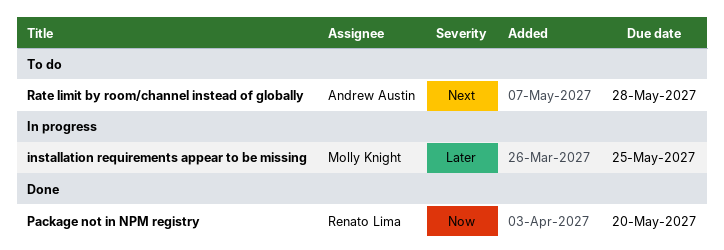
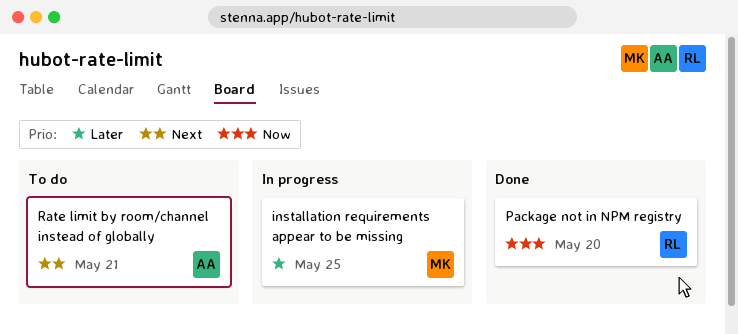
Rate limit by room/channel instead of globally, due: May 28 -> May 21

